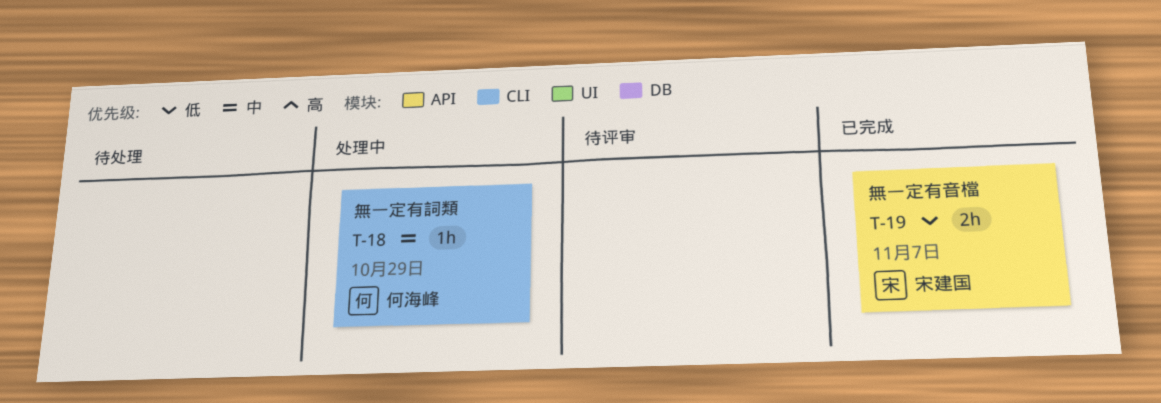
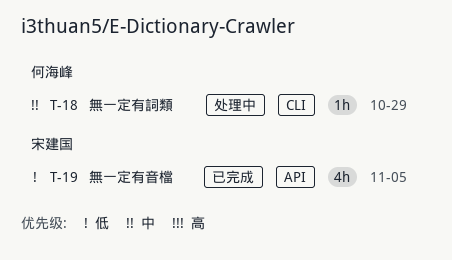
T-19, estimate: 2h -> 4h
T-19, due: Nov 7 -> Nov 5

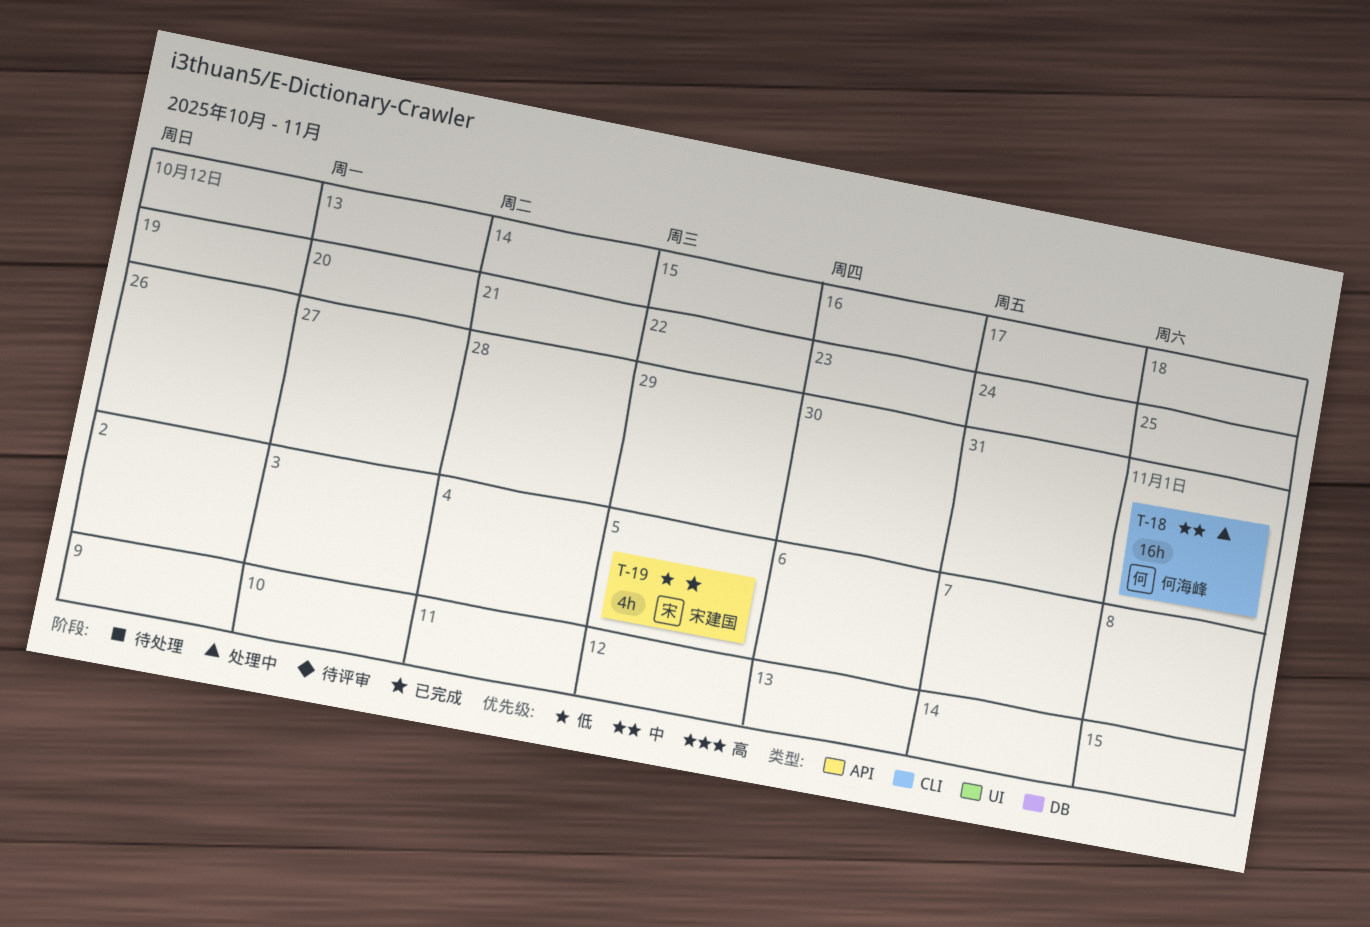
T-18, estimate: 1h -> 16h
T-18, due: Oct 29 -> Nov 1

